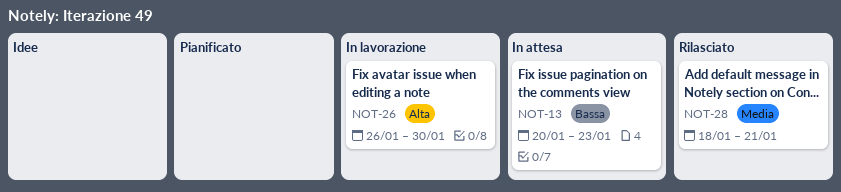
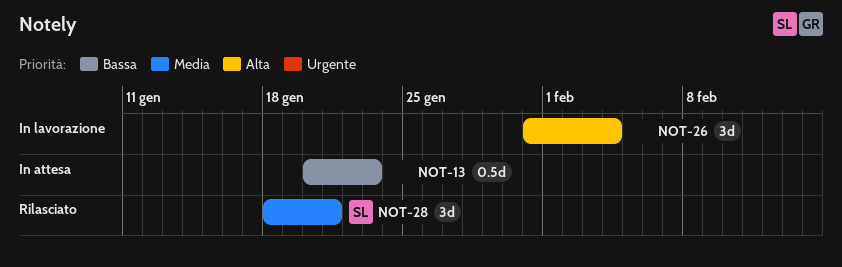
NOT-26, start: Jan 26 -> Jan 31
NOT-26, due: Jan 30 -> Feb 4

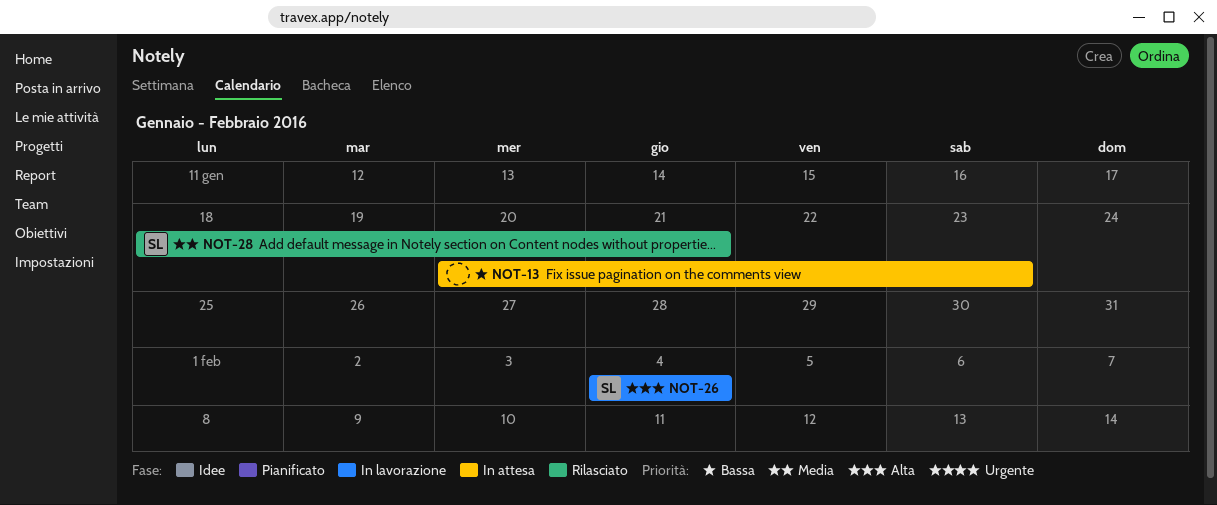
NOT-26, owner: none -> SL
NOT-26, start: Jan 31 -> Feb 4

